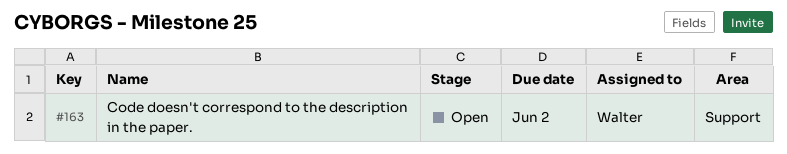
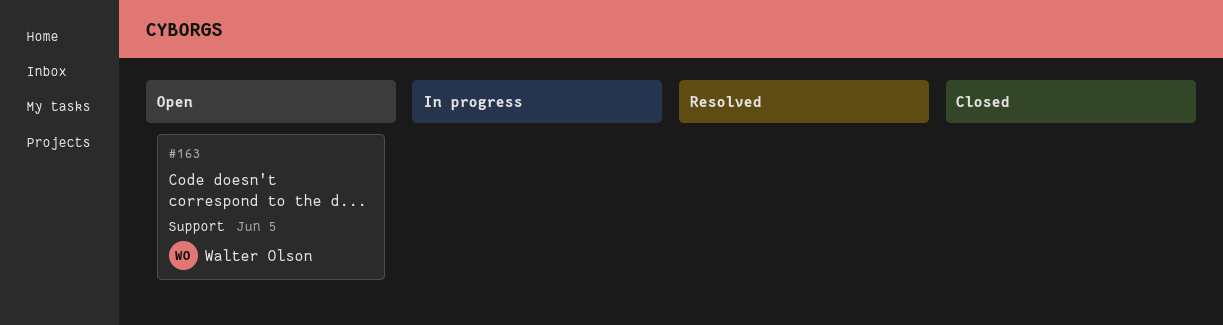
#163, due: Jun 2 -> Jun 5

